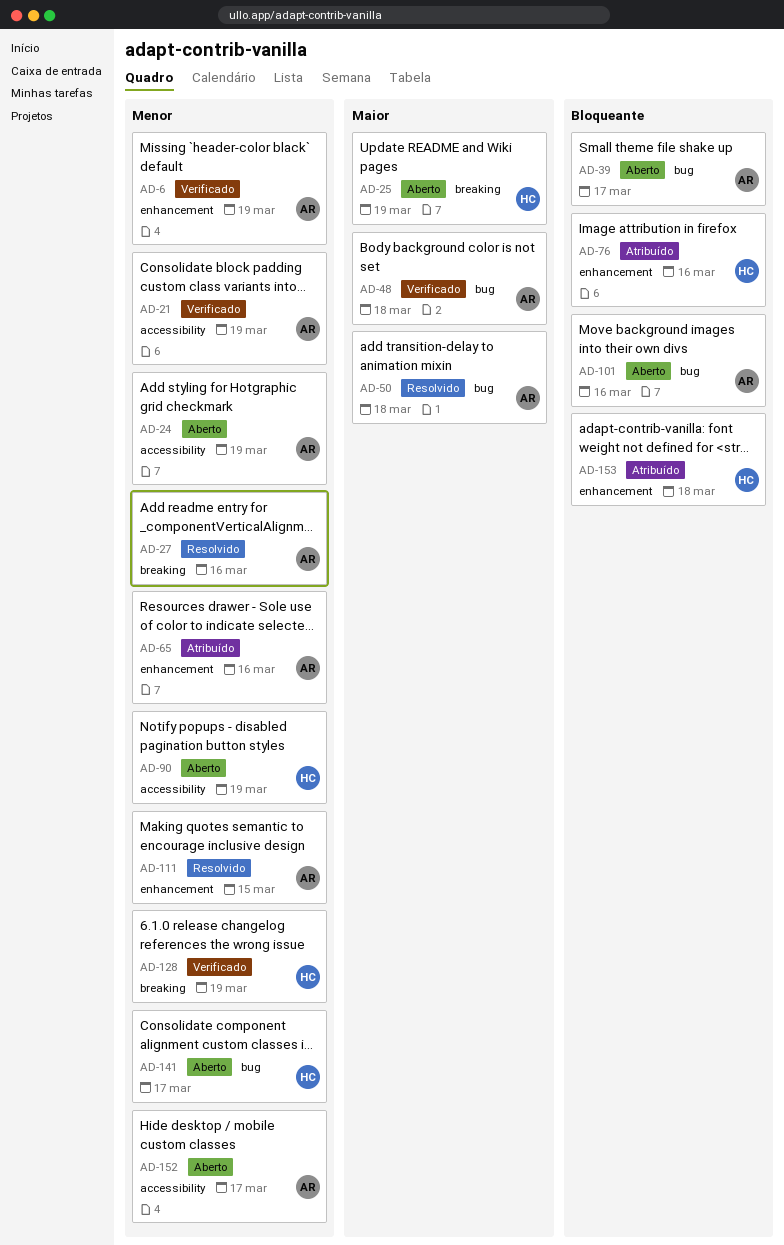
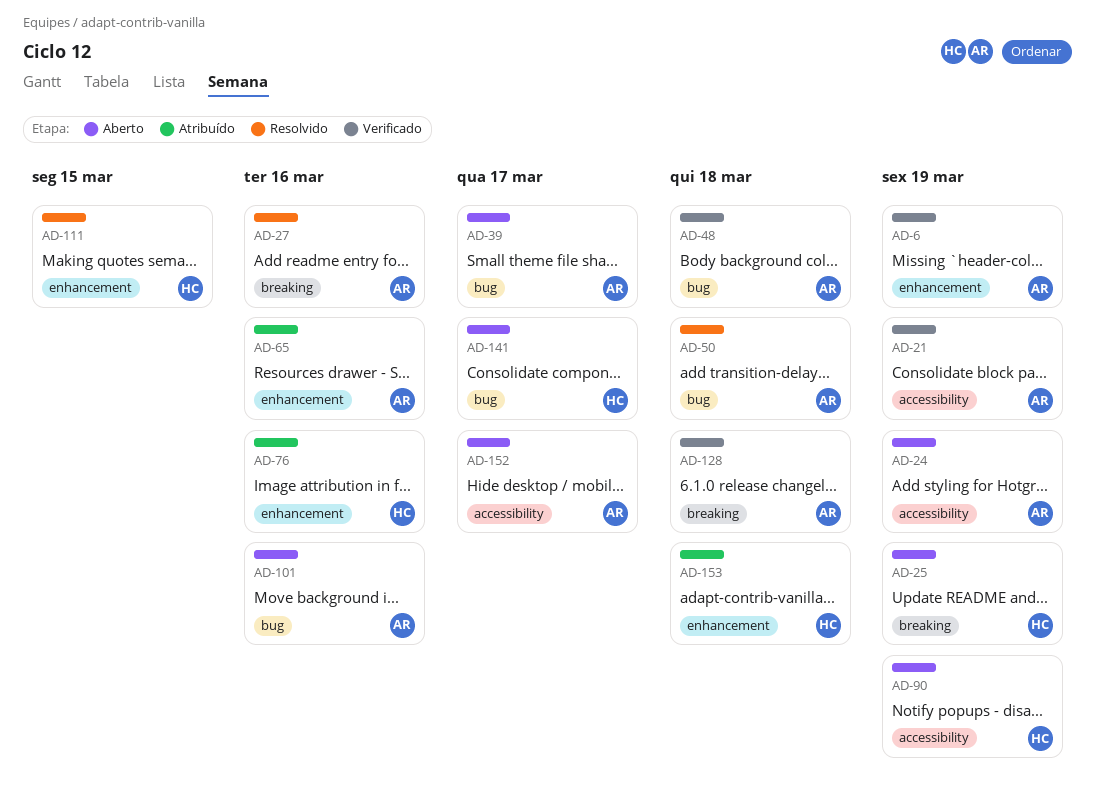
AD-111, owner: AR -> HC
AD-128, owner: HC -> AR
AD-128, due: Mar 19 -> Mar 18

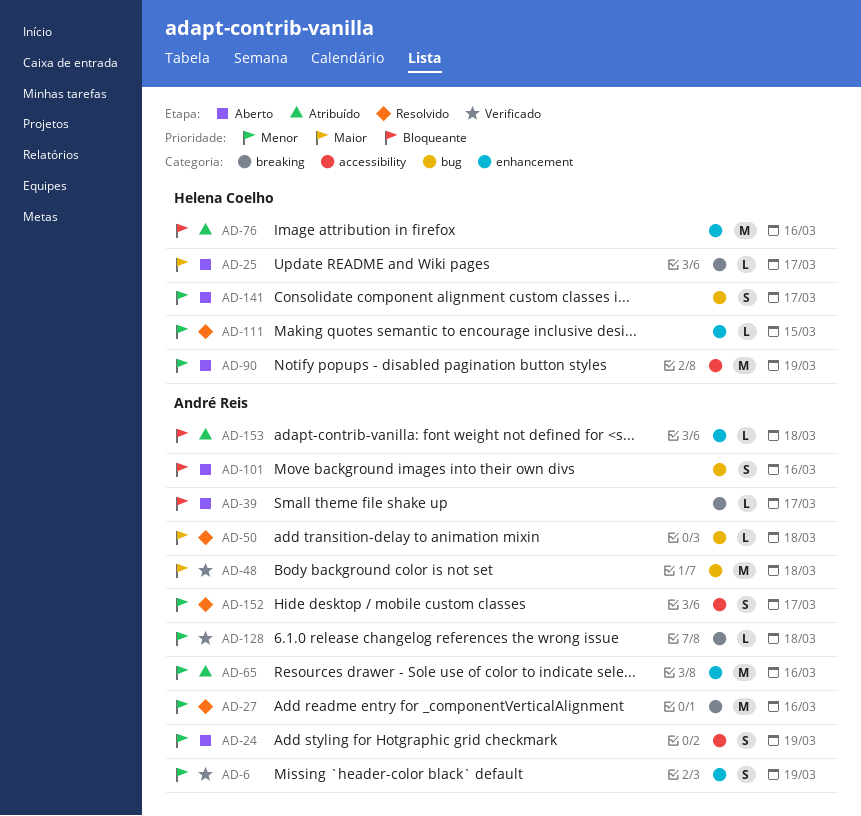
AD-21: present -> none
AD-25, due: Mar 19 -> Mar 17
AD-39, label: bug -> breaking
AD-152, status: Aberto -> Resolvido
AD-153, owner: Helena Coelho -> André Reis

